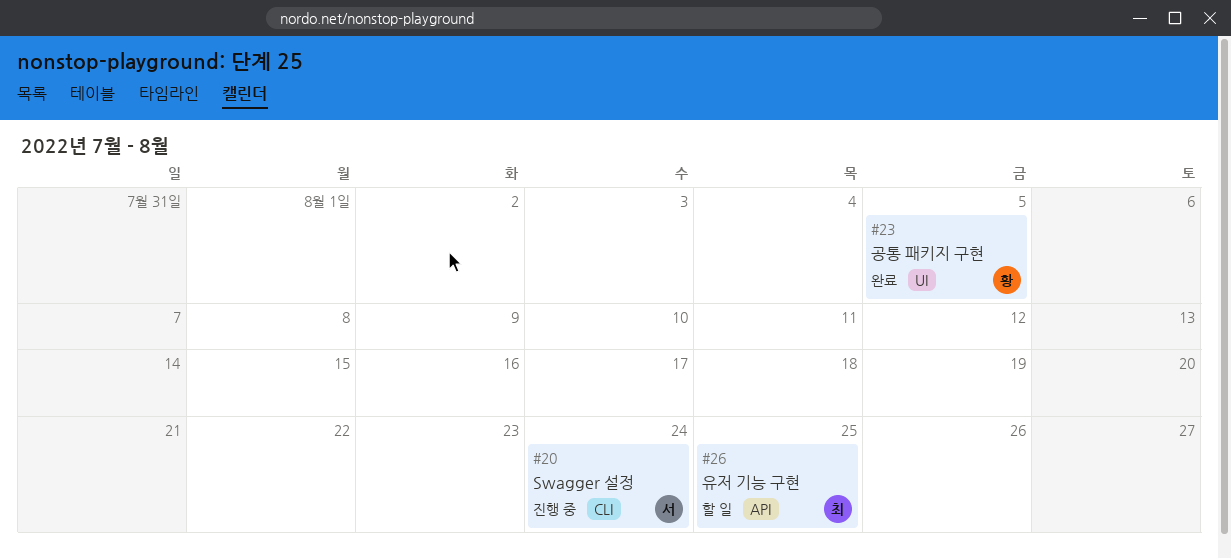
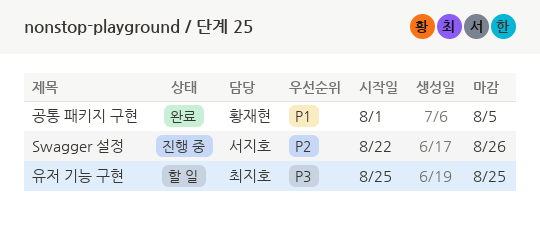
Swagger 설정, due: Aug 24 -> Aug 26

